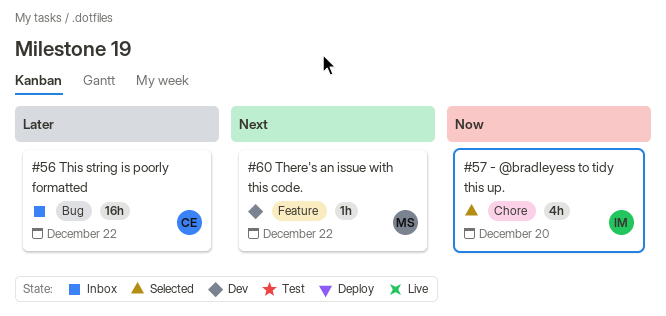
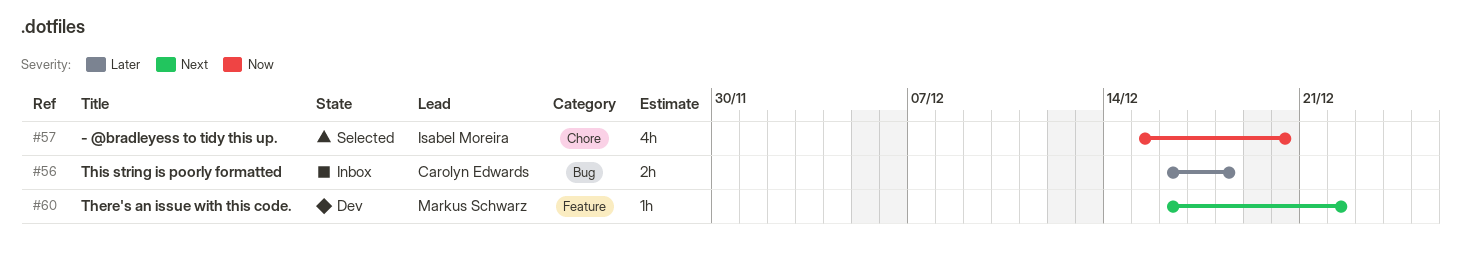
#56, estimate: 16h -> 2h
#56, due: Dec 22 -> Dec 18

